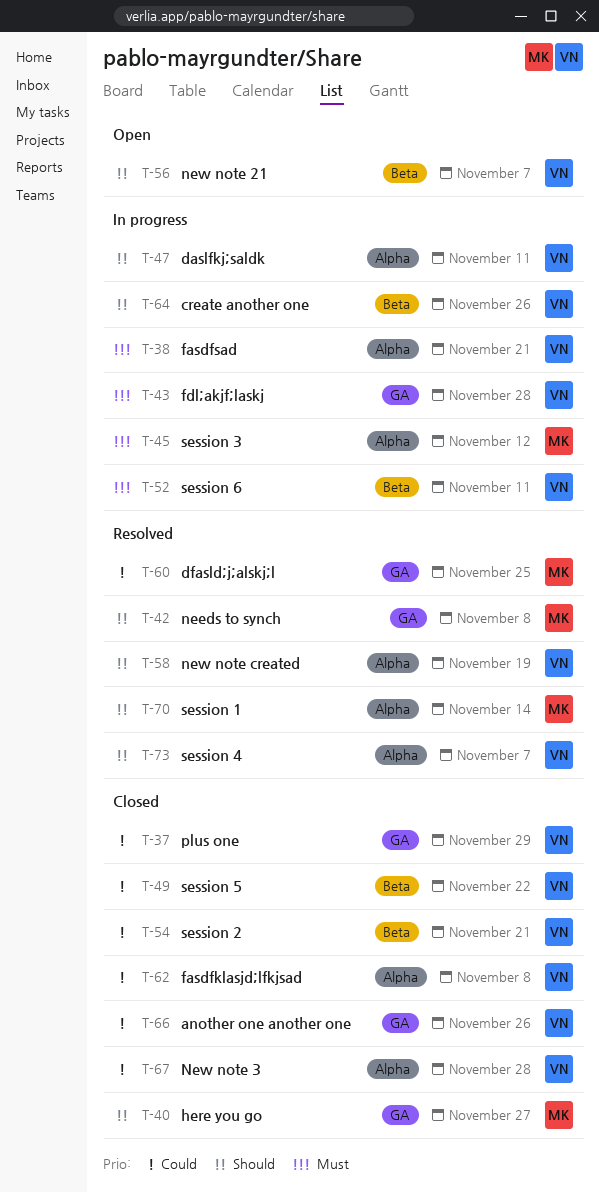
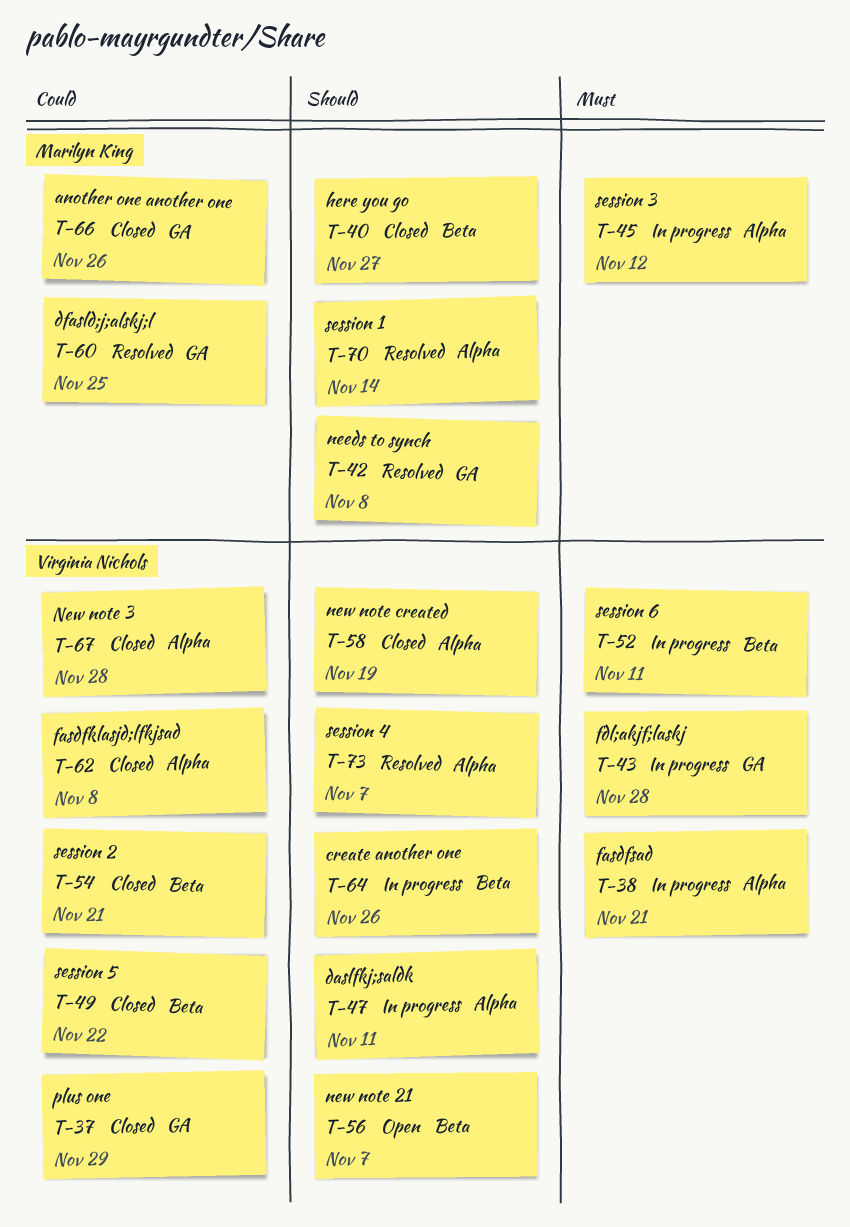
T-40, label: GA -> Beta
T-58, status: Resolved -> Closed
T-66, owner: Virginia Nichols -> Marilyn King

